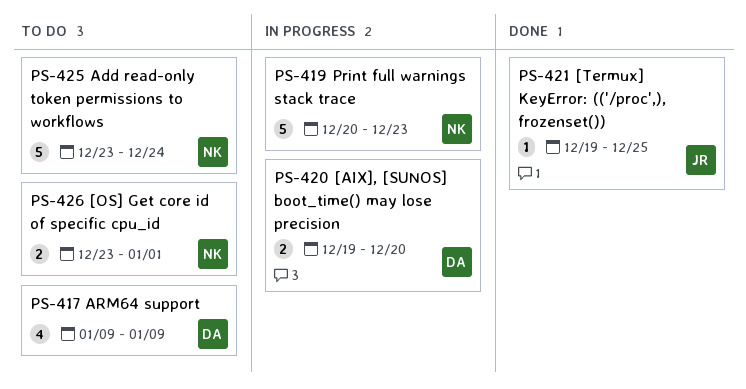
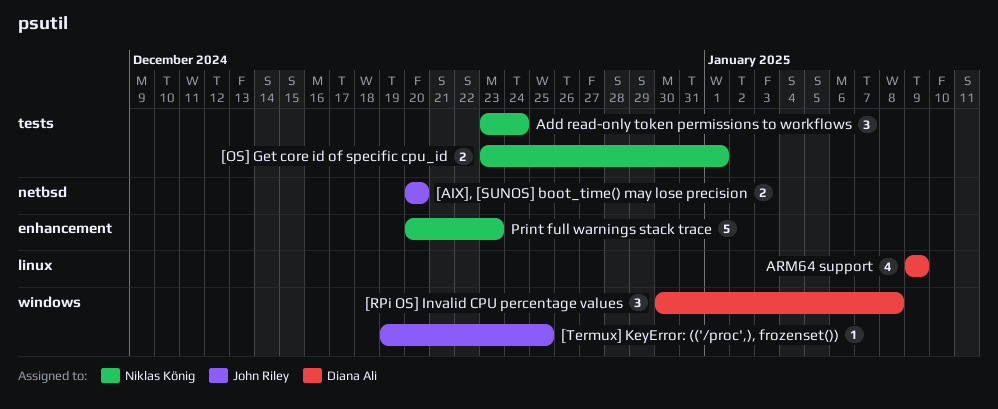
[AIX], [SUNOS] boot_time() may lose precision, owner: Diana Ali -> John Riley
[AIX], [SUNOS] boot_time() may lose precision, start: Dec 19 -> Dec 20
[RPi OS] Invalid CPU percentage values: none -> present
Add read-only token permissions to workflows, estimate: 5 -> 3

